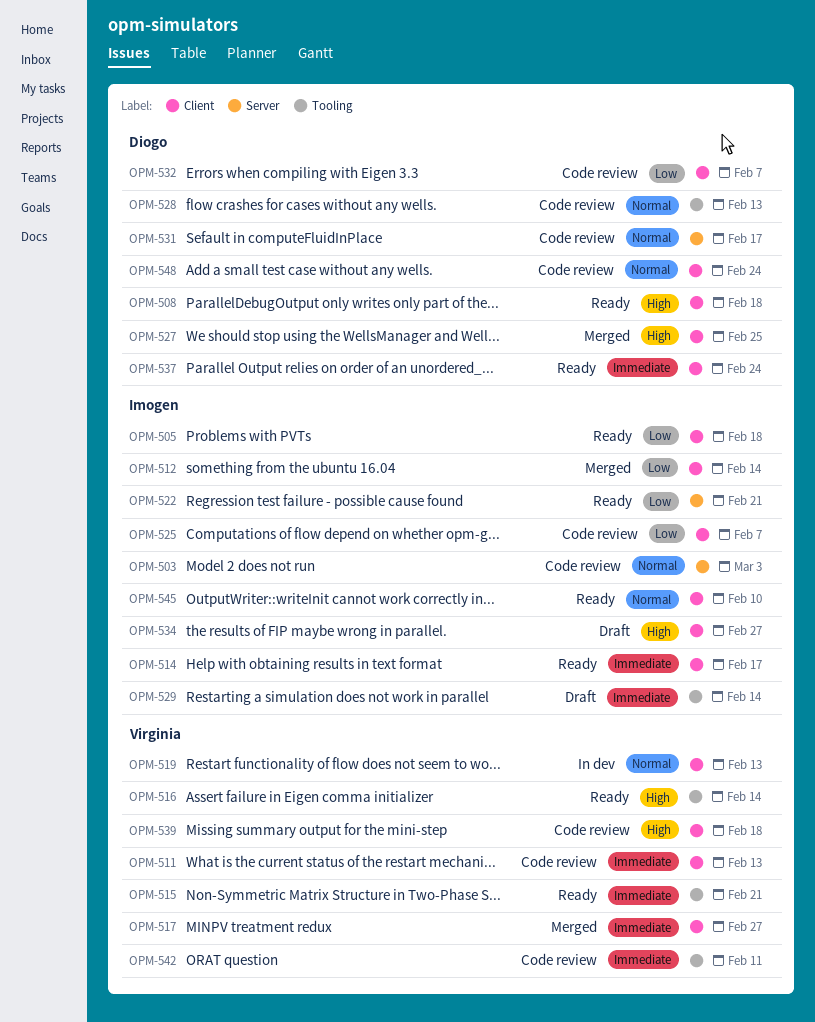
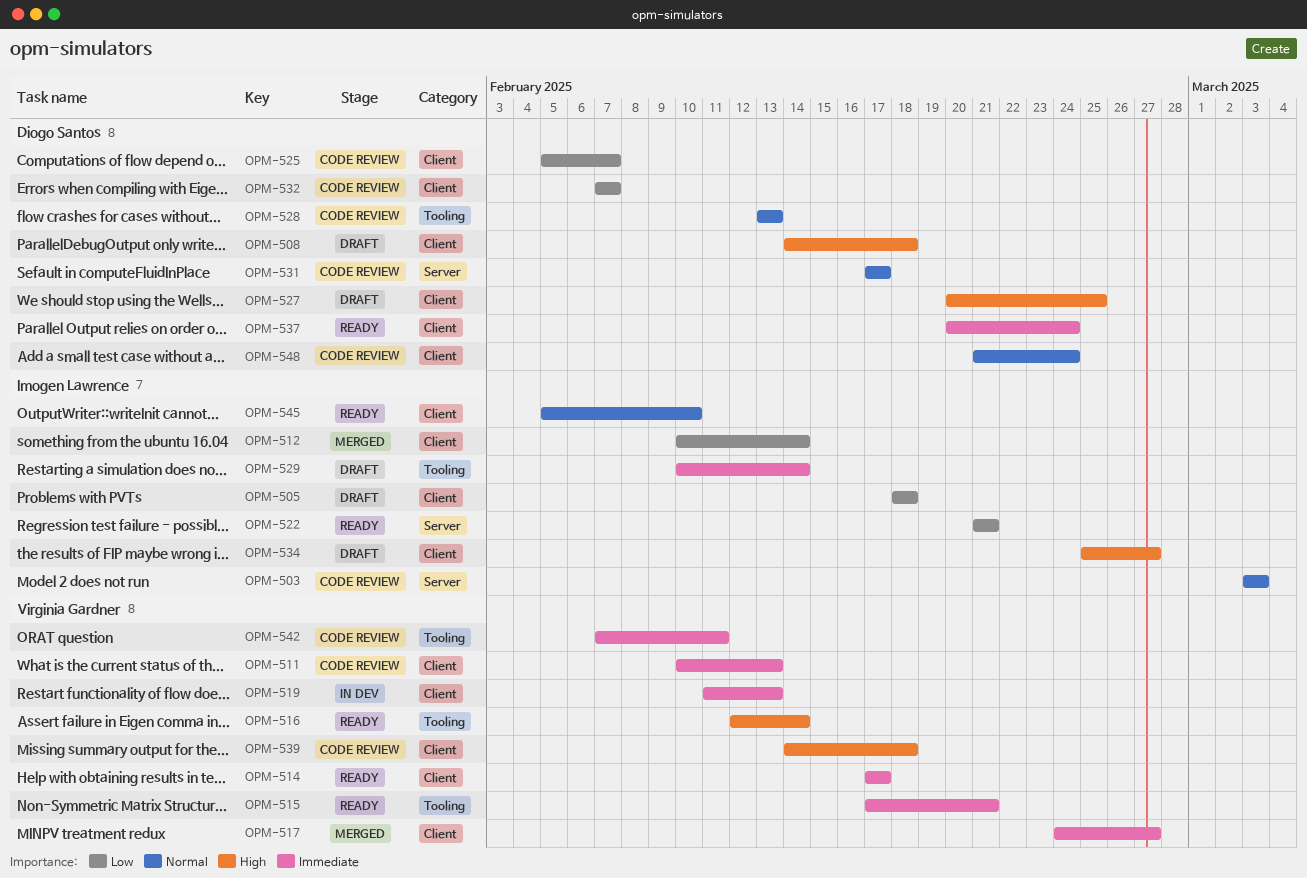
OPM-505, status: Ready -> Draft
OPM-508, status: Ready -> Draft
OPM-514, owner: Imogen Lawrence -> Virginia Gardner
OPM-519, priority: Normal -> Immediate
OPM-525, owner: Imogen Lawrence -> Diogo Santos
OPM-527, status: Merged -> Draft

